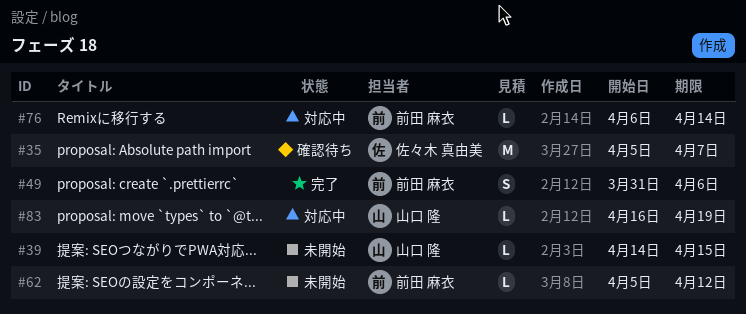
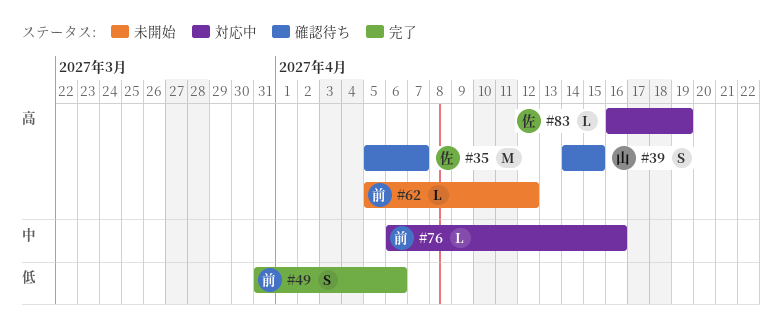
#39, status: 未開始 -> 確認待ち
#39, estimate: L -> S
#76, due: Apr 14 -> Apr 16
#83, owner: 山口 隆 -> 佐々木 真由美

